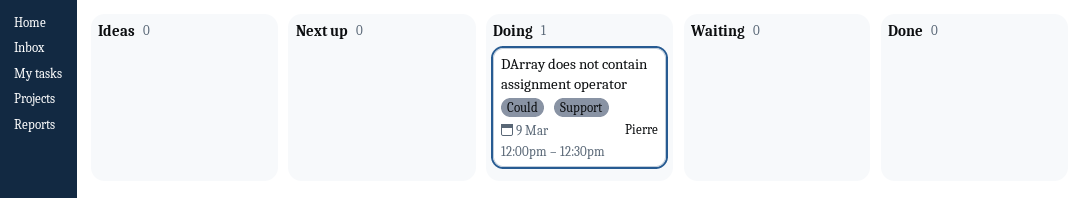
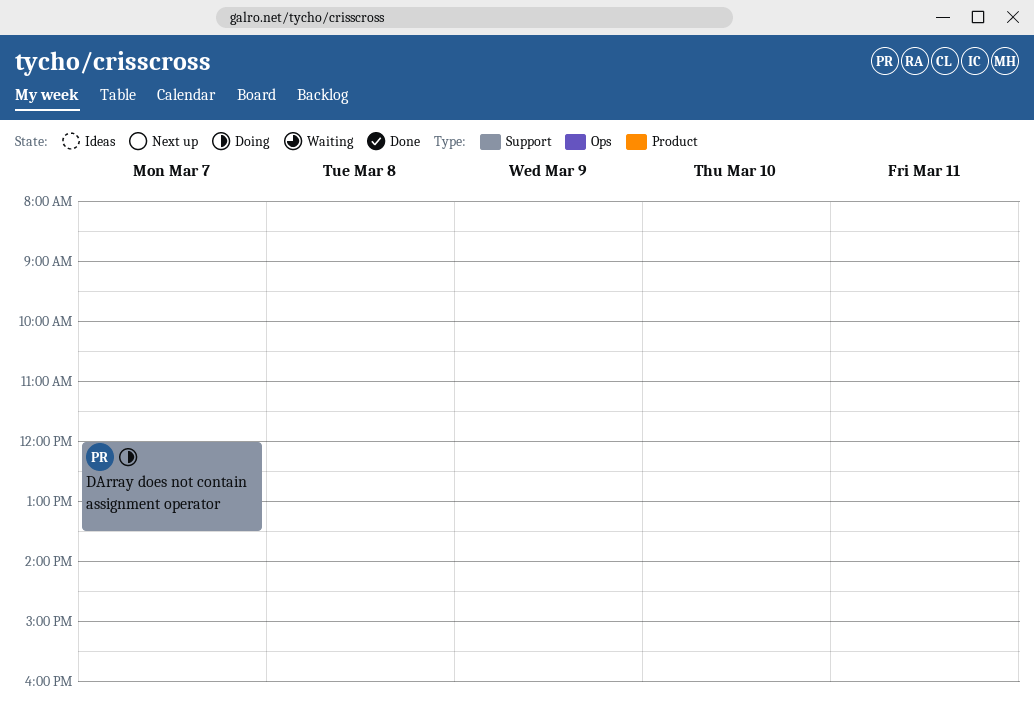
DArray does not contain assignment operator, day: Mar 9 -> Mar 7
DArray does not contain assignment operator, ends: 12:30 -> 13:30

